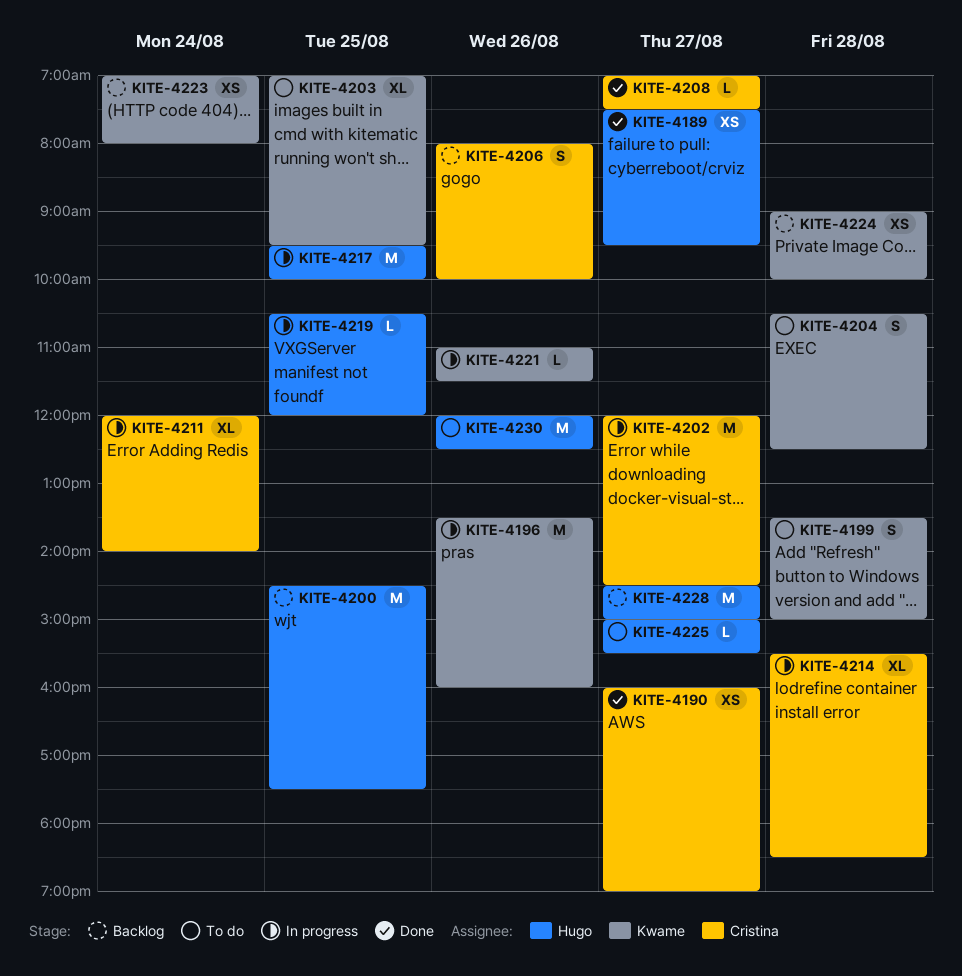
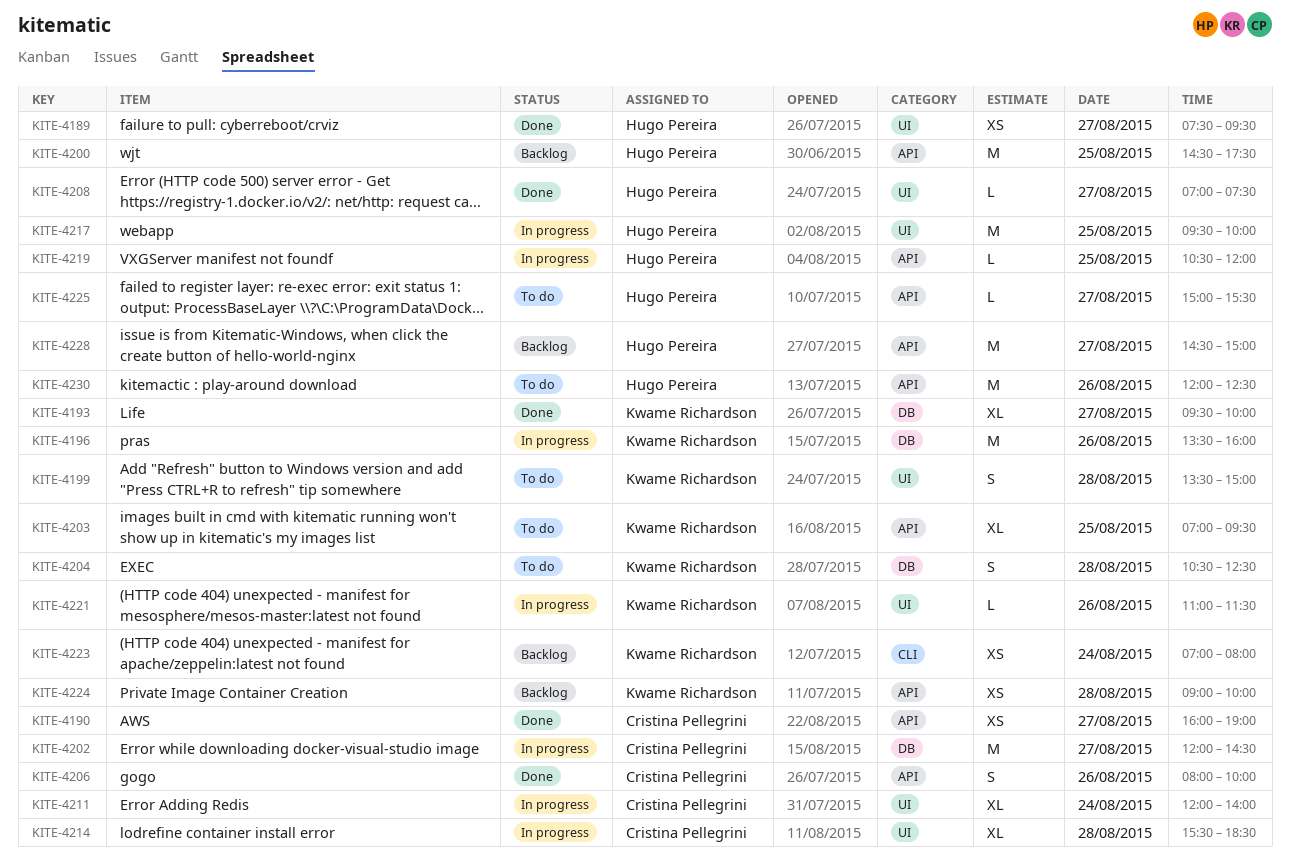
KITE-4193: none -> present
KITE-4206, status: Backlog -> Done
KITE-4208, owner: Cristina Pellegrini -> Hugo Pereira

